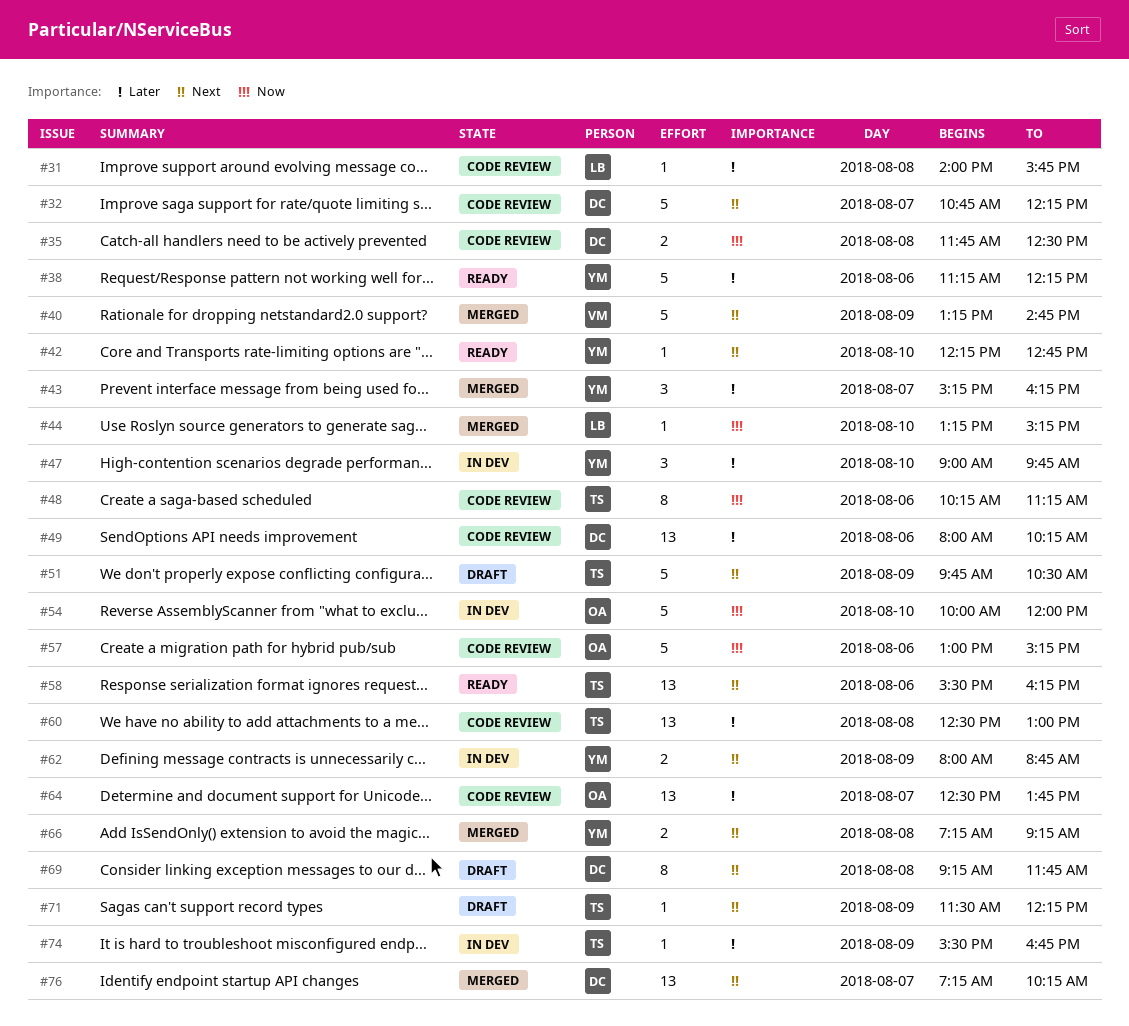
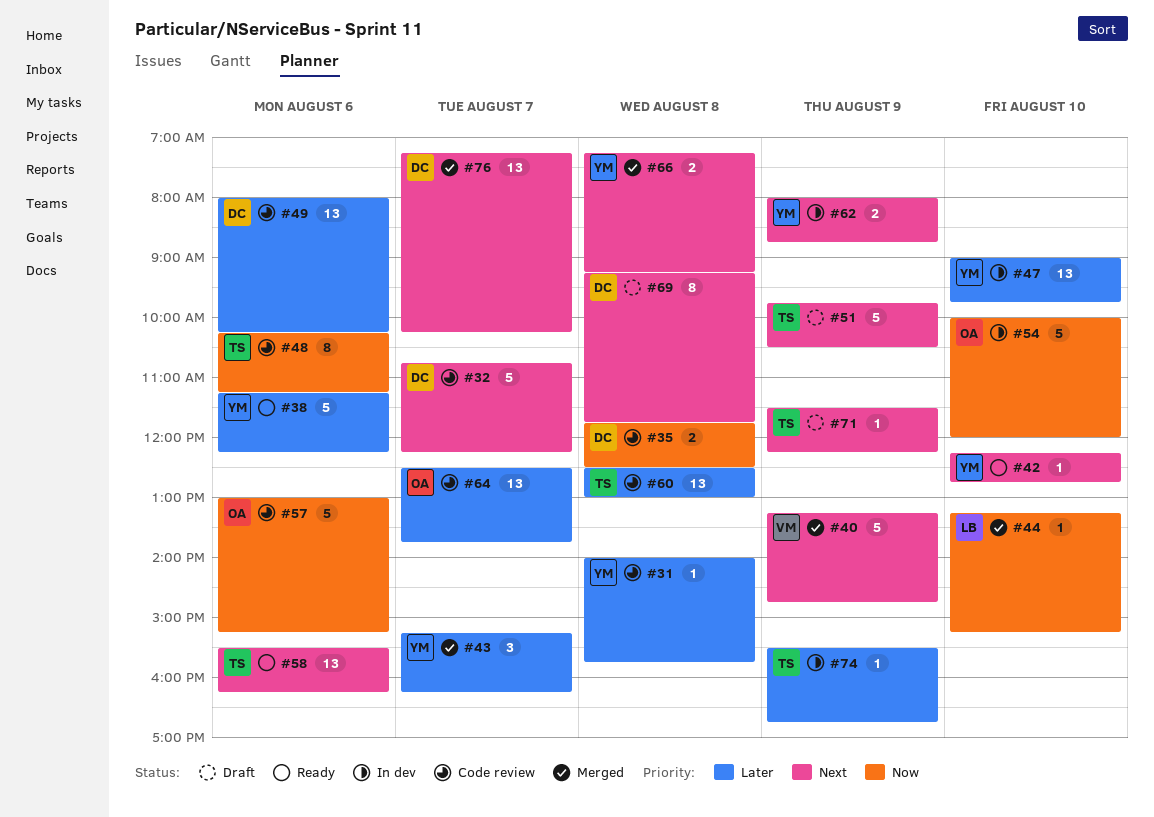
#31, owner: LB -> YM
#47, estimate: 3 -> 13

